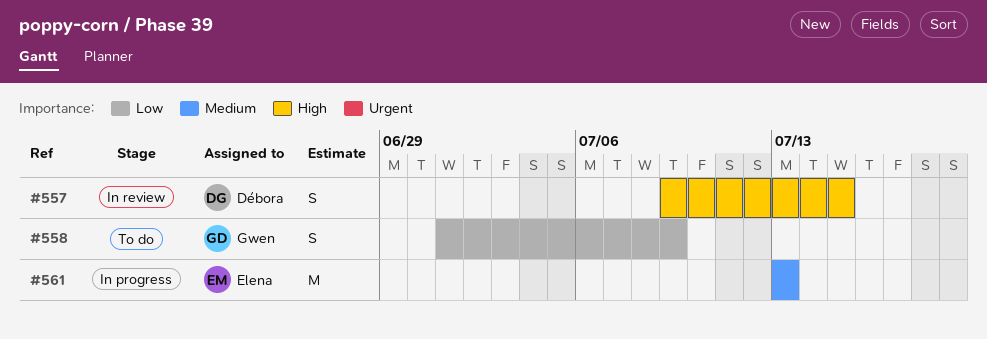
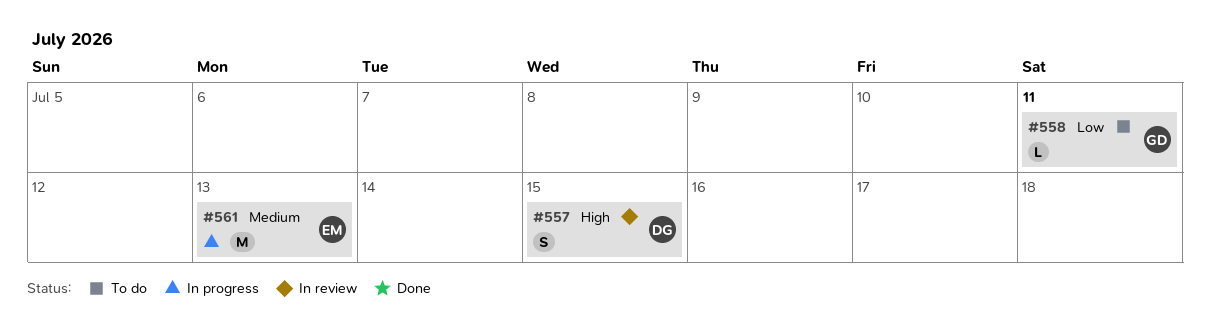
#558, estimate: S -> L
#558, due: Jul 9 -> Jul 11

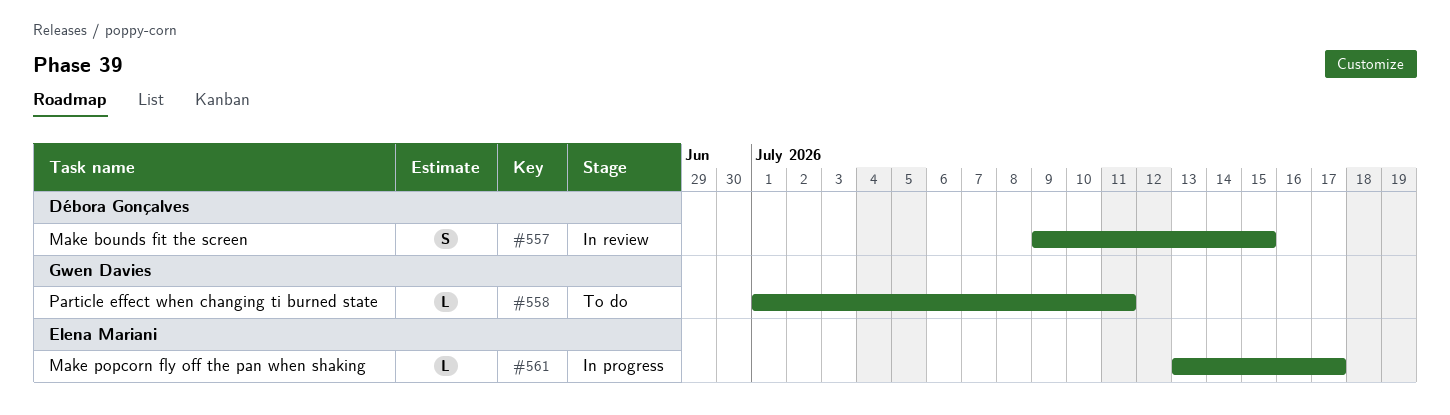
#561, estimate: M -> L
#561, due: Jul 13 -> Jul 17

